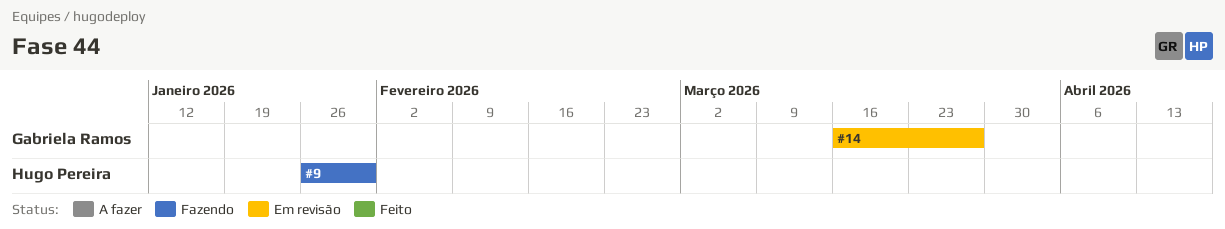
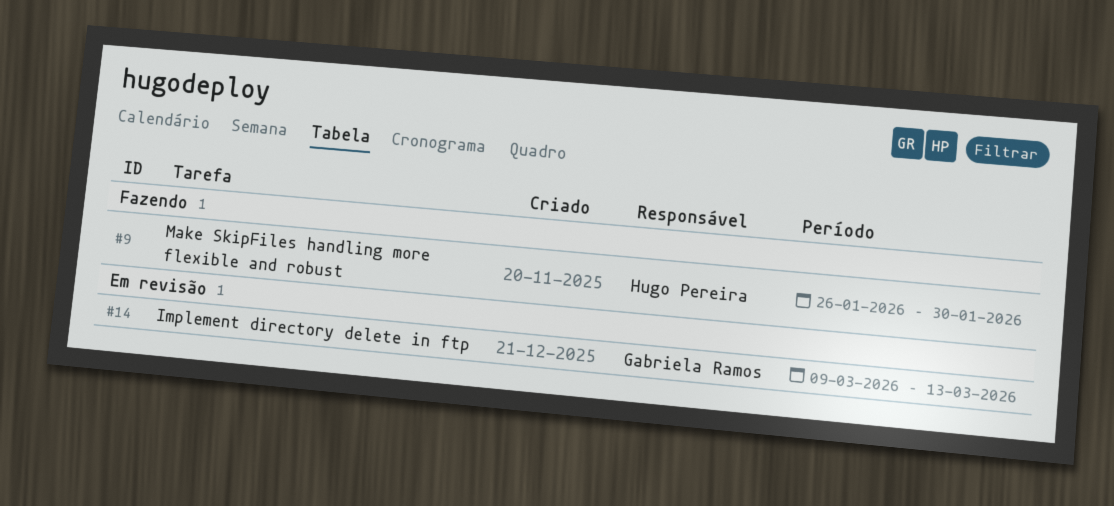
#14, start: Mar 16 -> Mar 9
#14, due: Mar 27 -> Mar 13

